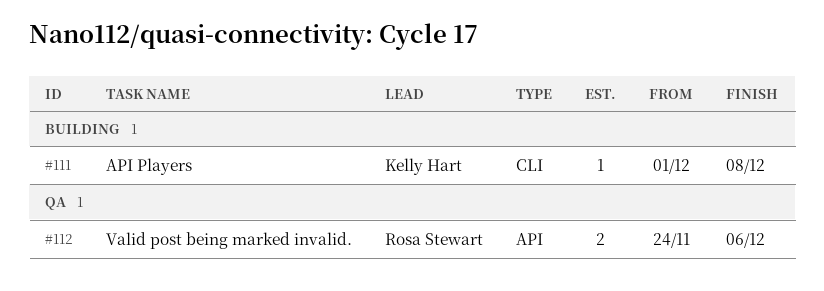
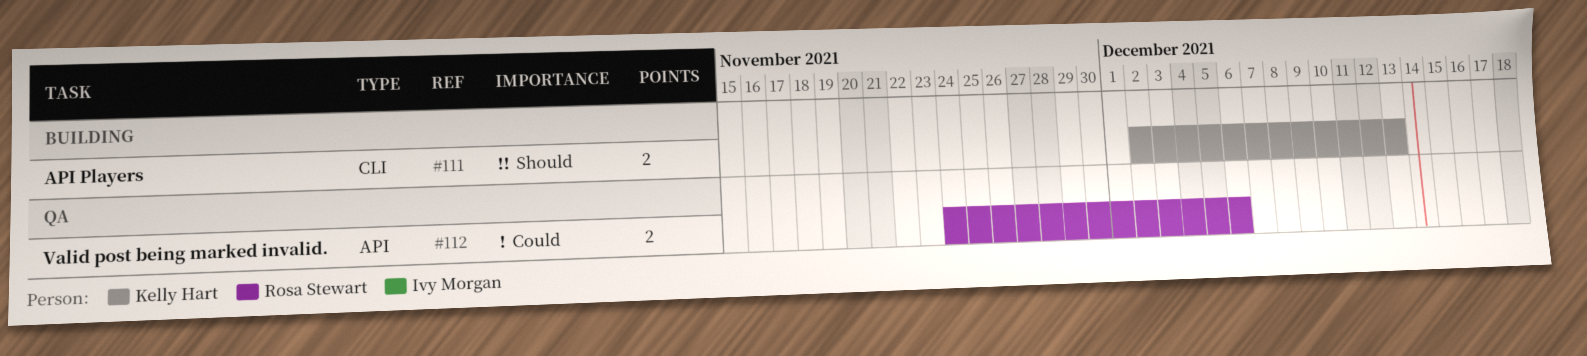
#111, estimate: 1 -> 2
#111, start: Dec 1 -> Dec 2
#111, due: Dec 8 -> Dec 13

